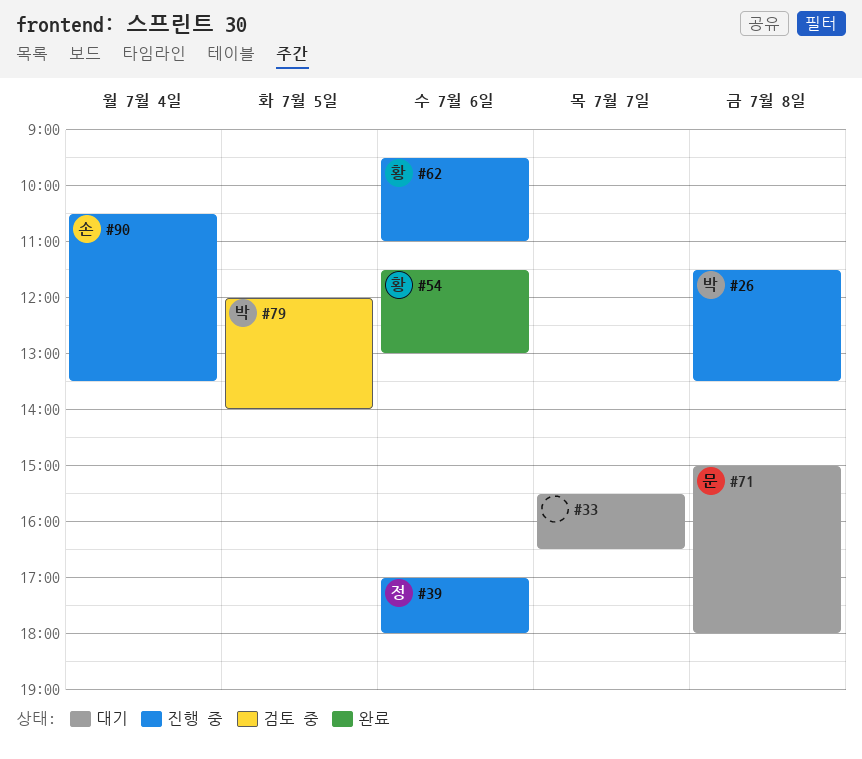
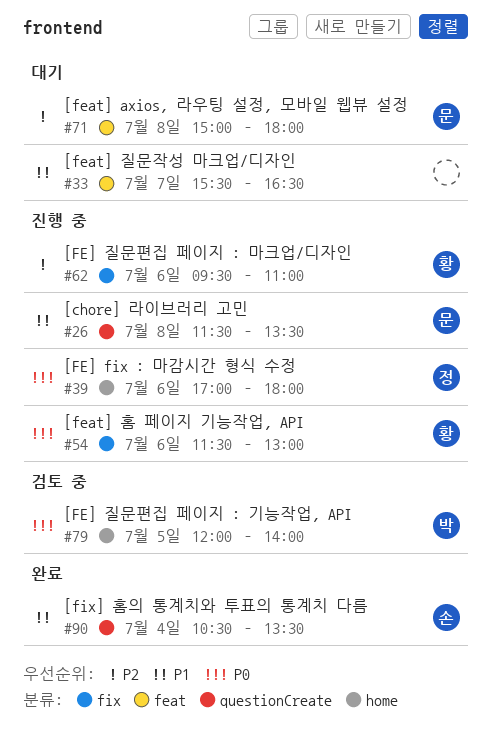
#26, owner: 박 -> 문
#54, status: 완료 -> 진행 중
#90, status: 진행 중 -> 완료

